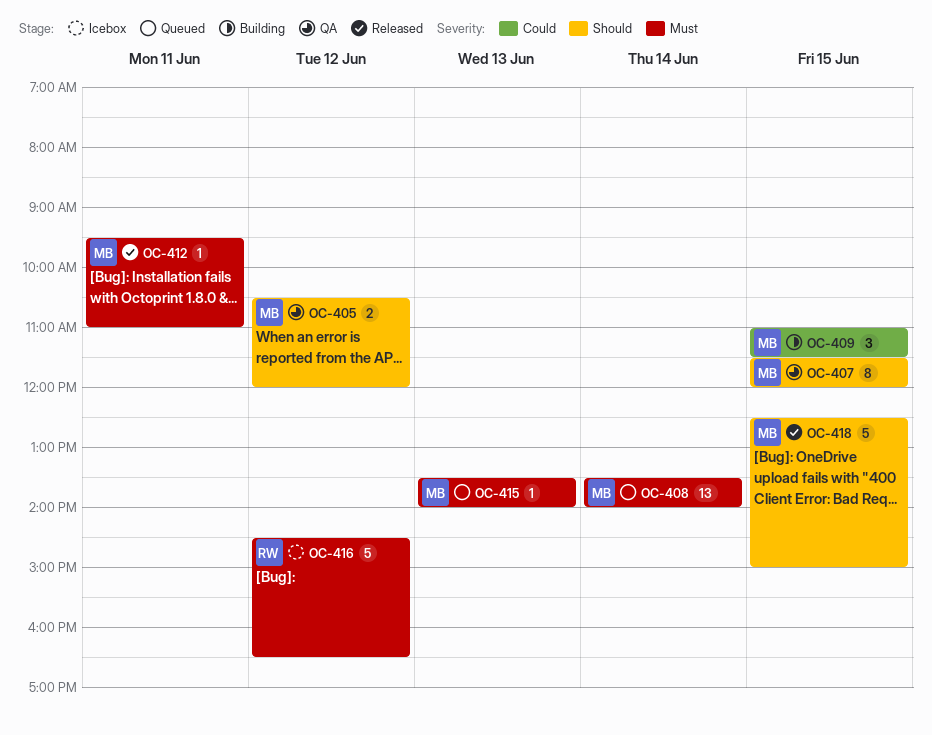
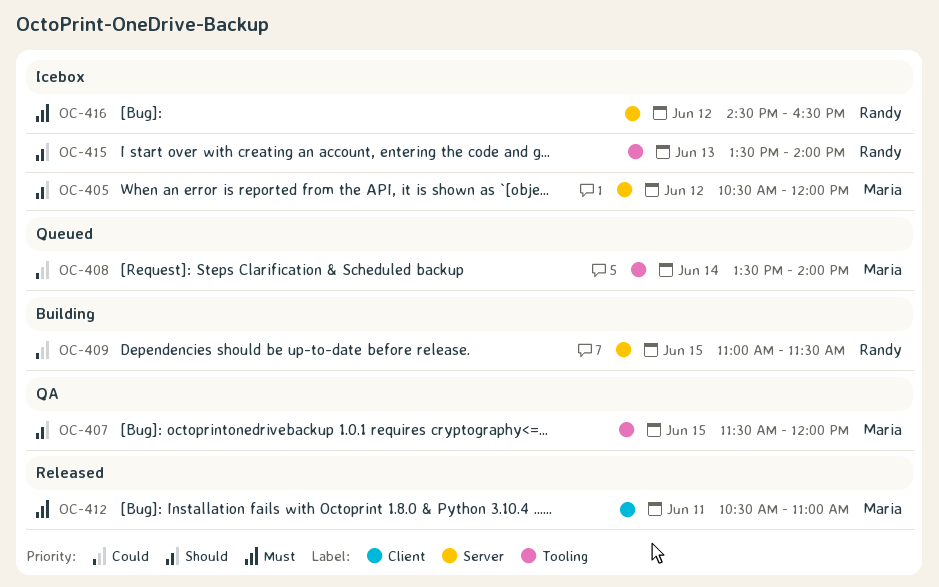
OC-405, status: QA -> Icebox
OC-408, priority: Must -> Could
OC-409, owner: Maria -> Randy
OC-412, begins: 09:30 -> 10:30
OC-415, status: Queued -> Icebox
OC-415, owner: Maria -> Randy
OC-415, priority: Must -> Should
OC-418: present -> none

